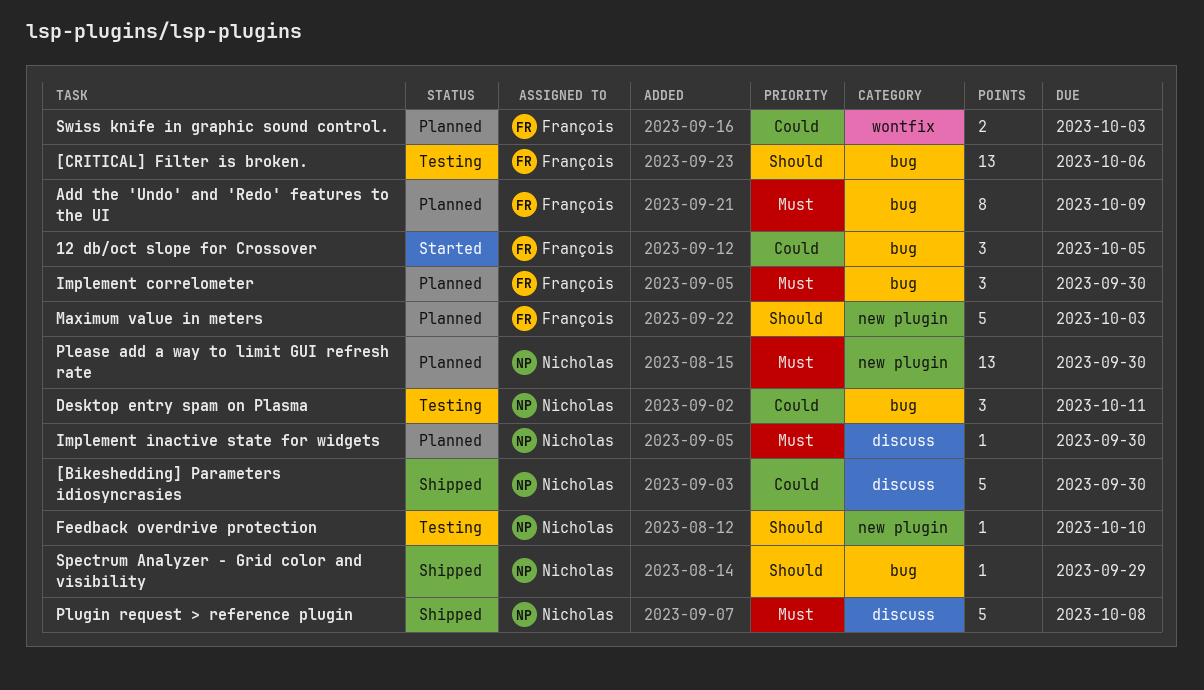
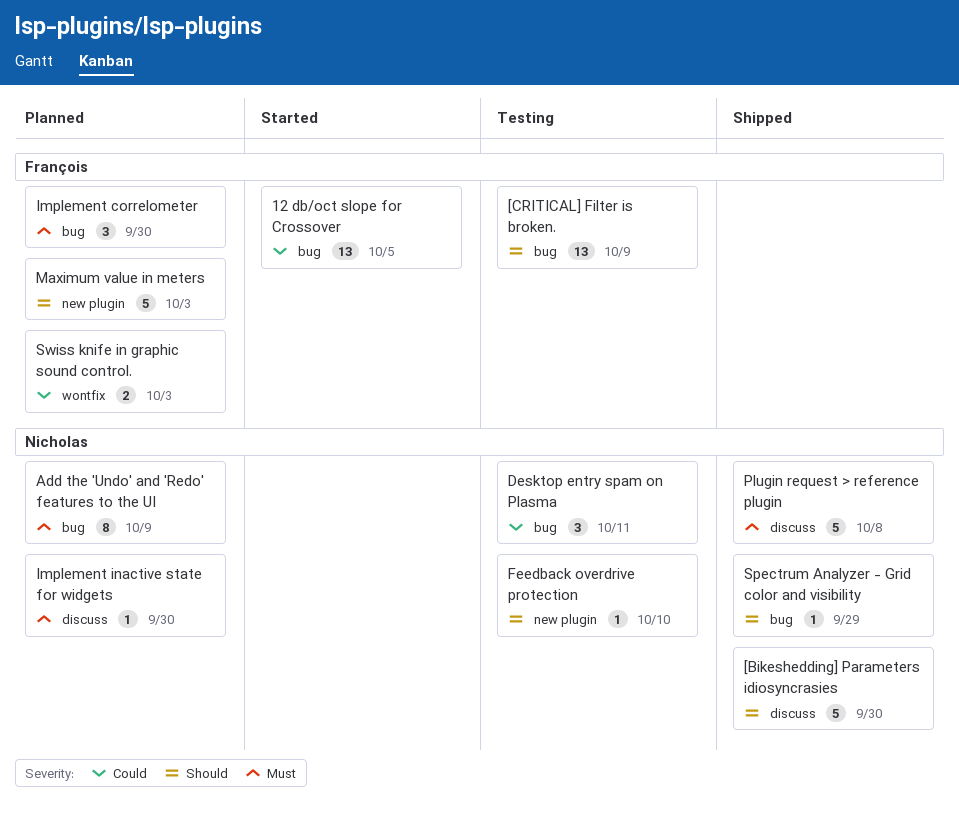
12 db/oct slope for Crossover, estimate: 3 -> 13
[Bikeshedding] Parameters idiosyncrasies, priority: Could -> Should
[CRITICAL] Filter is broken., due: Oct 6 -> Oct 9
Add the 'Undo' and 'Redo' features to the UI, owner: François -> Nicholas
Please add a way to limit GUI refresh rate: present -> none

